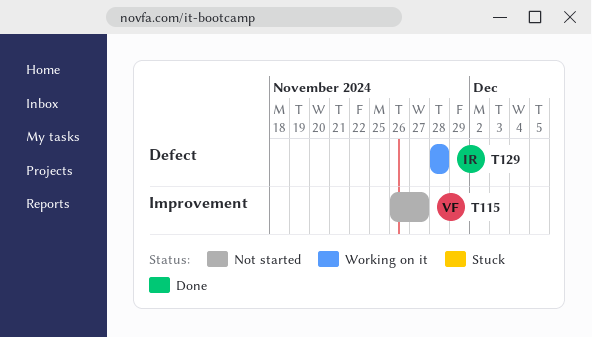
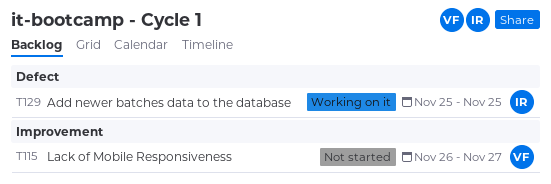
T129, start: Nov 28 -> Nov 25
T129, due: Nov 28 -> Nov 25

